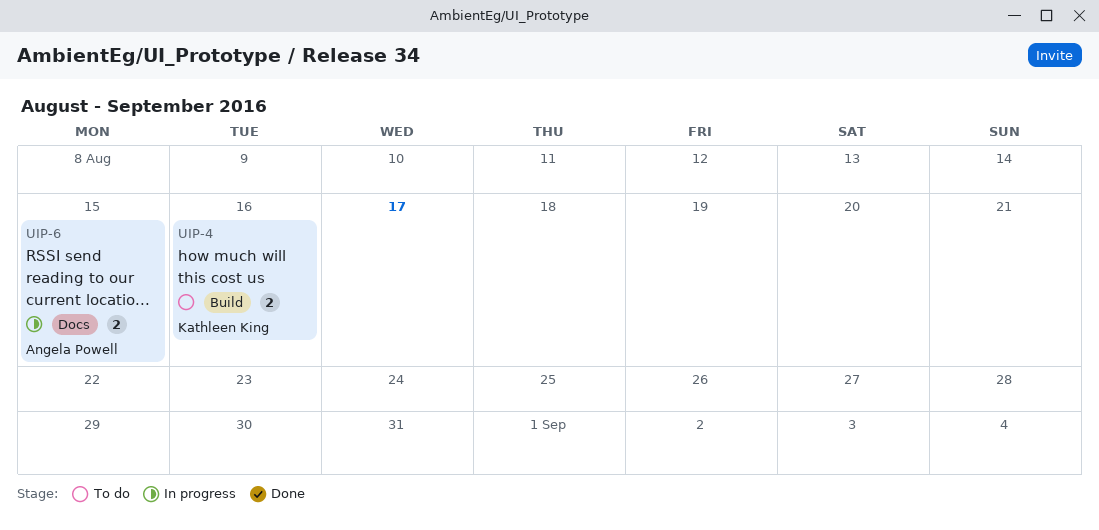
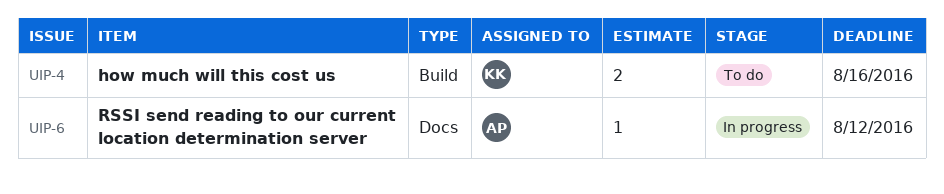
UIP-6, estimate: 2 -> 1
UIP-6, due: Aug 15 -> Aug 12

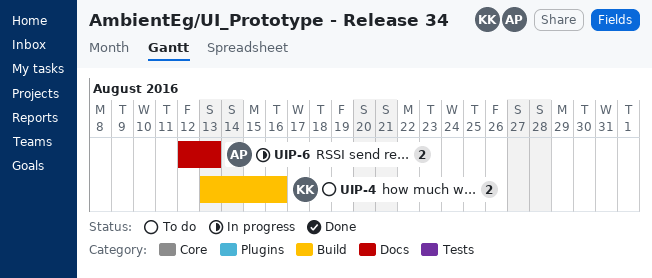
UIP-6, estimate: 1 -> 2
UIP-6, due: Aug 12 -> Aug 13

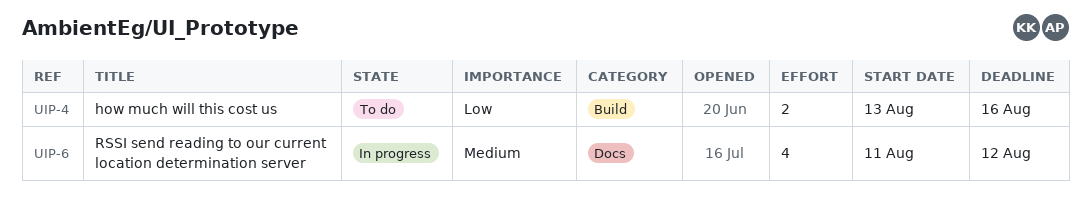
UIP-6, estimate: 2 -> 4
UIP-6, start: Aug 12 -> Aug 11
UIP-6, due: Aug 13 -> Aug 12

